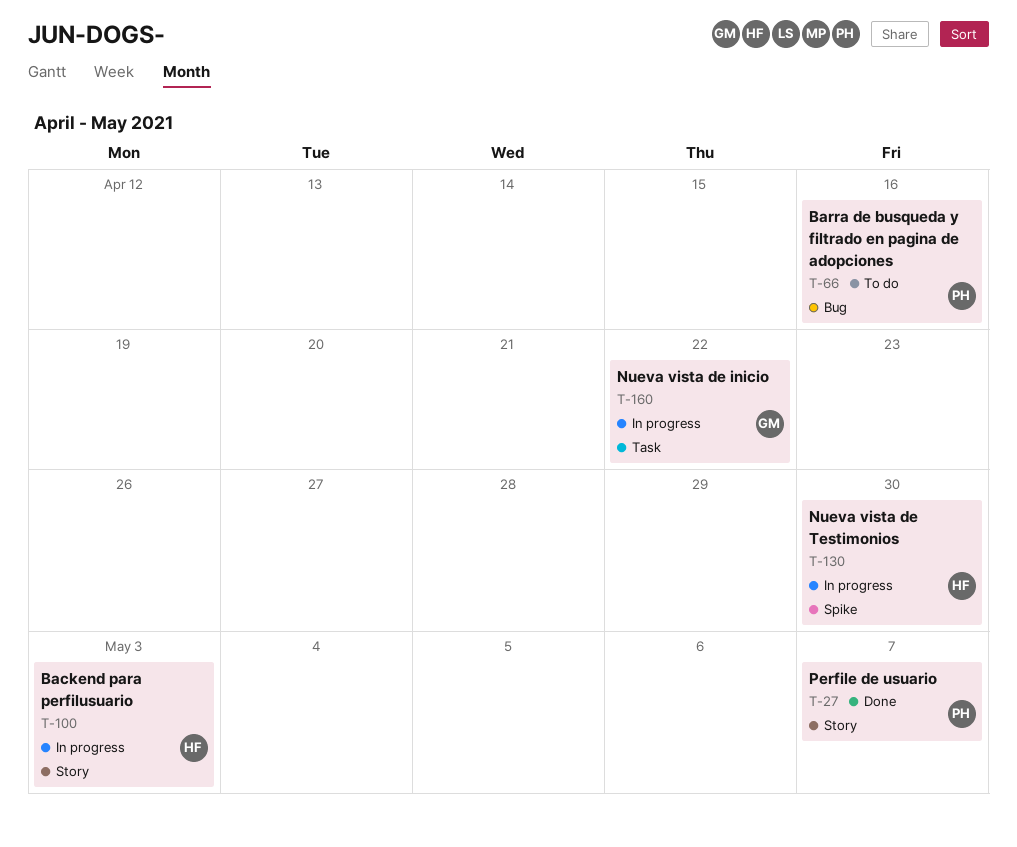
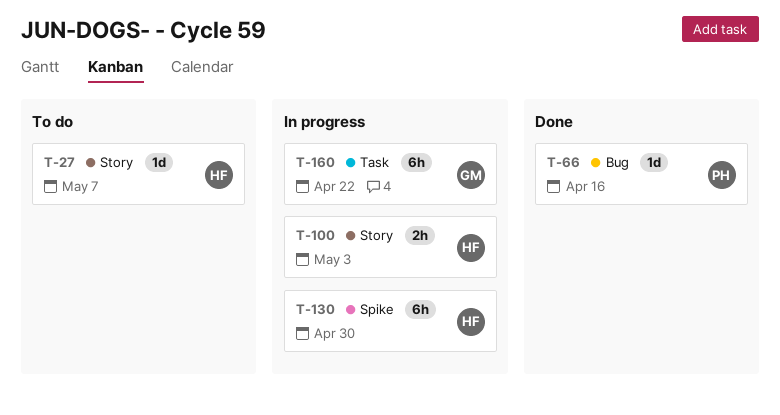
T-27, status: Done -> To do
T-27, owner: PH -> HF
T-66, status: To do -> Done

